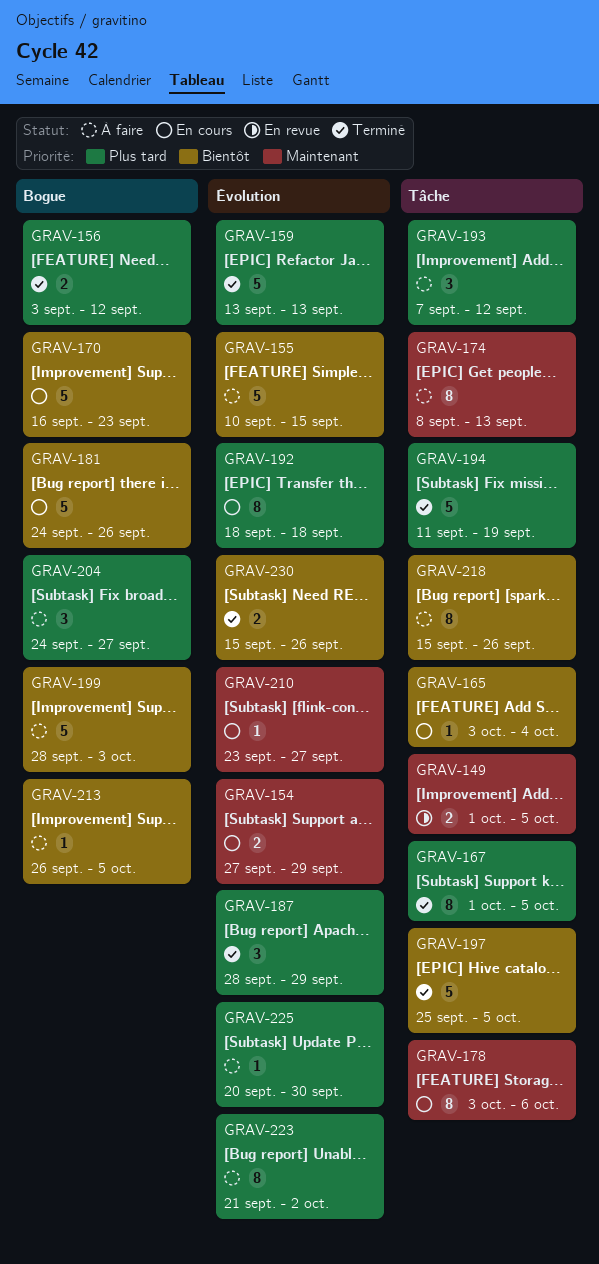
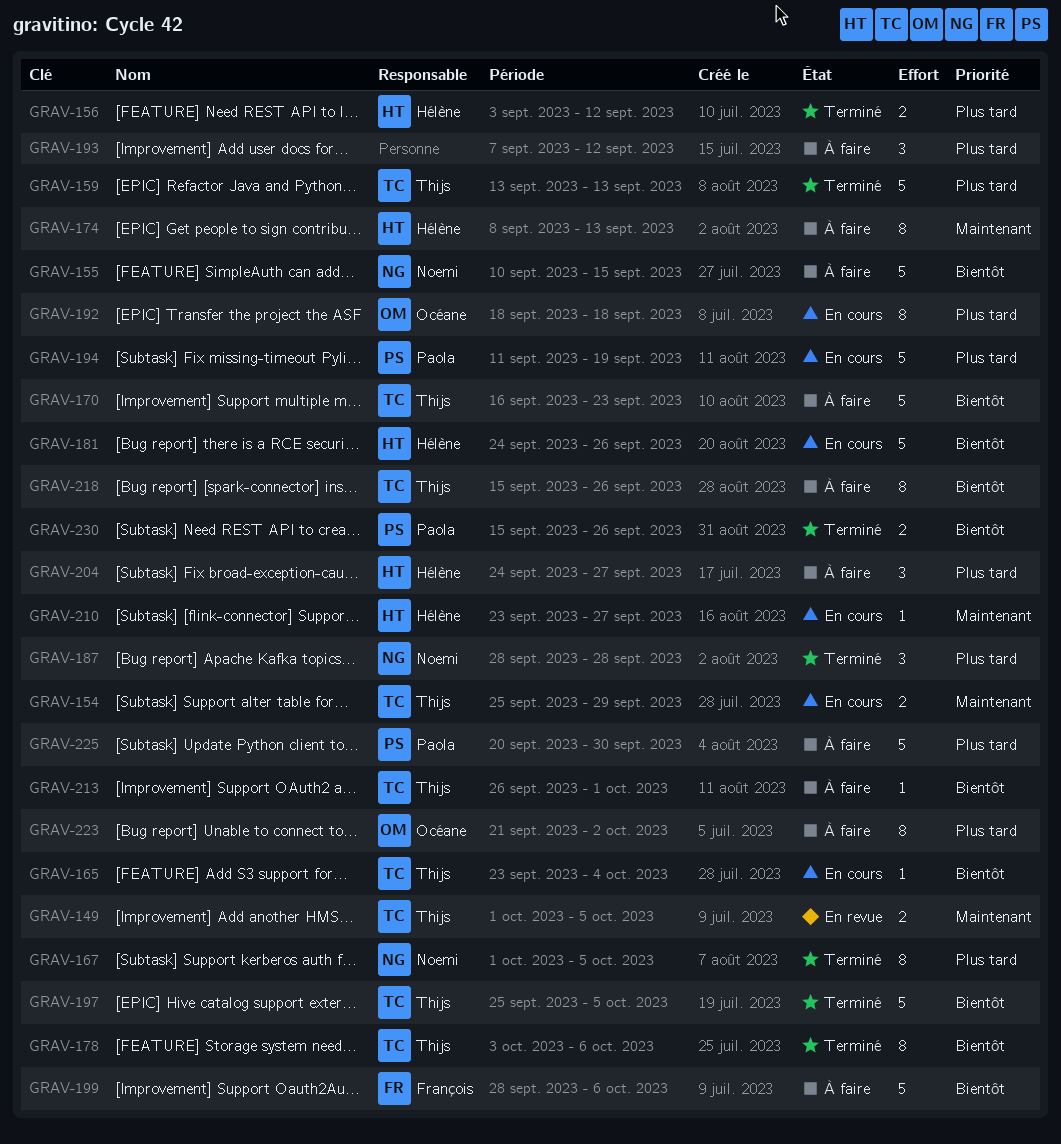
GRAV-154, start: Sep 27 -> Sep 25
GRAV-165, start: Oct 3 -> Sep 23
GRAV-170, status: En cours -> À faire
GRAV-178, status: En cours -> Terminé
GRAV-178, priority: Maintenant -> Bientôt
GRAV-187, due: Sep 29 -> Sep 28
GRAV-194, status: Terminé -> En cours
GRAV-199, due: Oct 3 -> Oct 6
GRAV-213, due: Oct 5 -> Oct 1
GRAV-225, estimate: 1 -> 5

